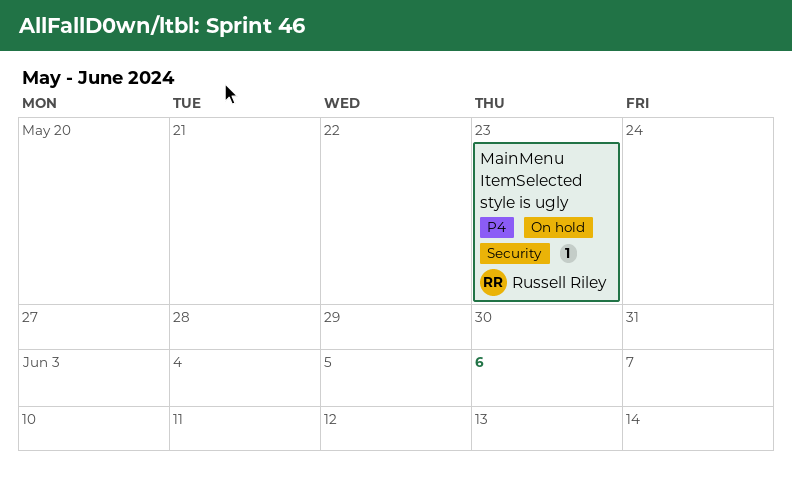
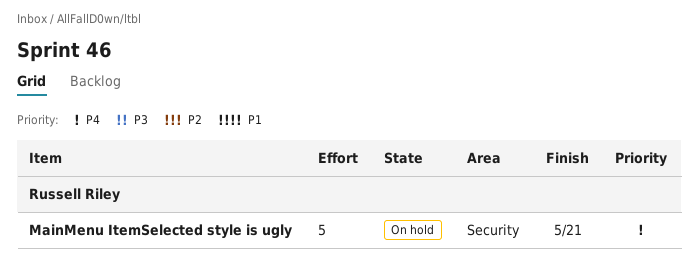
MainMenu ItemSelected style is ugly, estimate: 1 -> 5
MainMenu ItemSelected style is ugly, due: May 23 -> May 21

